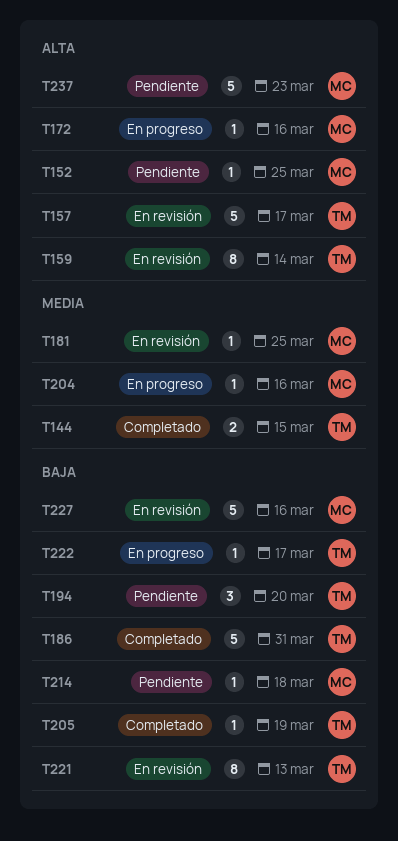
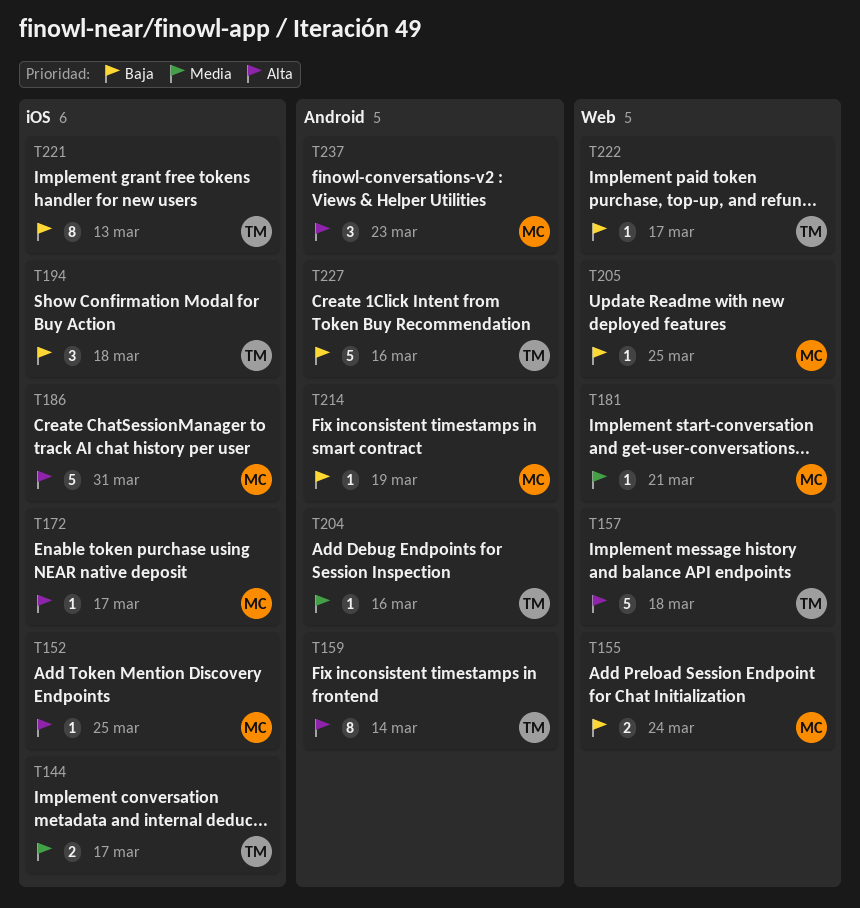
T144, due: Mar 15 -> Mar 17
T155: none -> present
T157, due: Mar 17 -> Mar 18
T172, due: Mar 16 -> Mar 17
T181, due: Mar 25 -> Mar 21
T186, owner: TM -> MC
T186, priority: Baja -> Alta
T194, due: Mar 20 -> Mar 18
T204, owner: MC -> TM
T205, owner: TM -> MC
T205, due: Mar 19 -> Mar 25
T214, due: Mar 18 -> Mar 19
T227, owner: MC -> TM
T237, estimate: 5 -> 3

